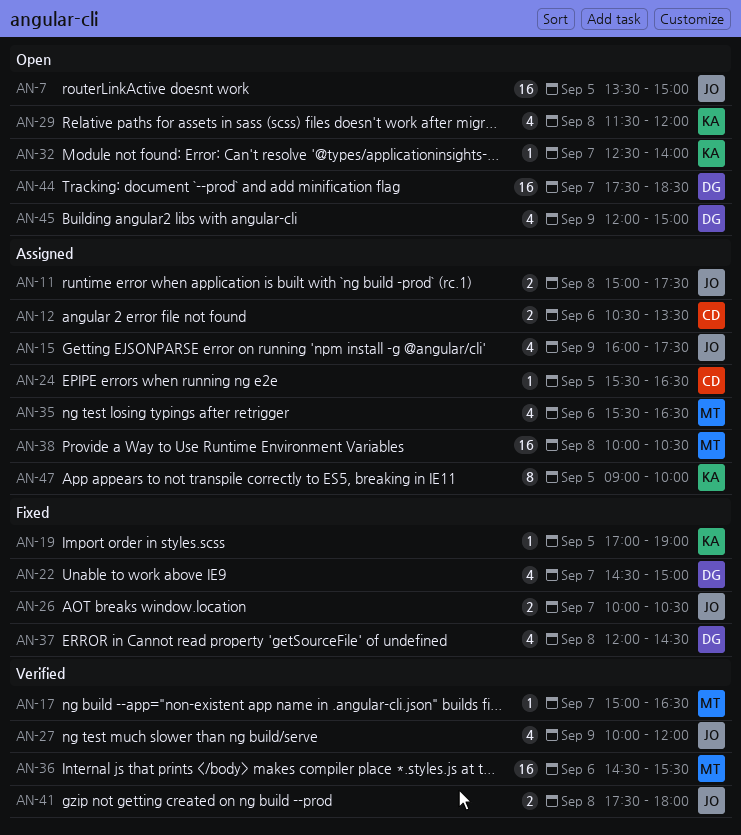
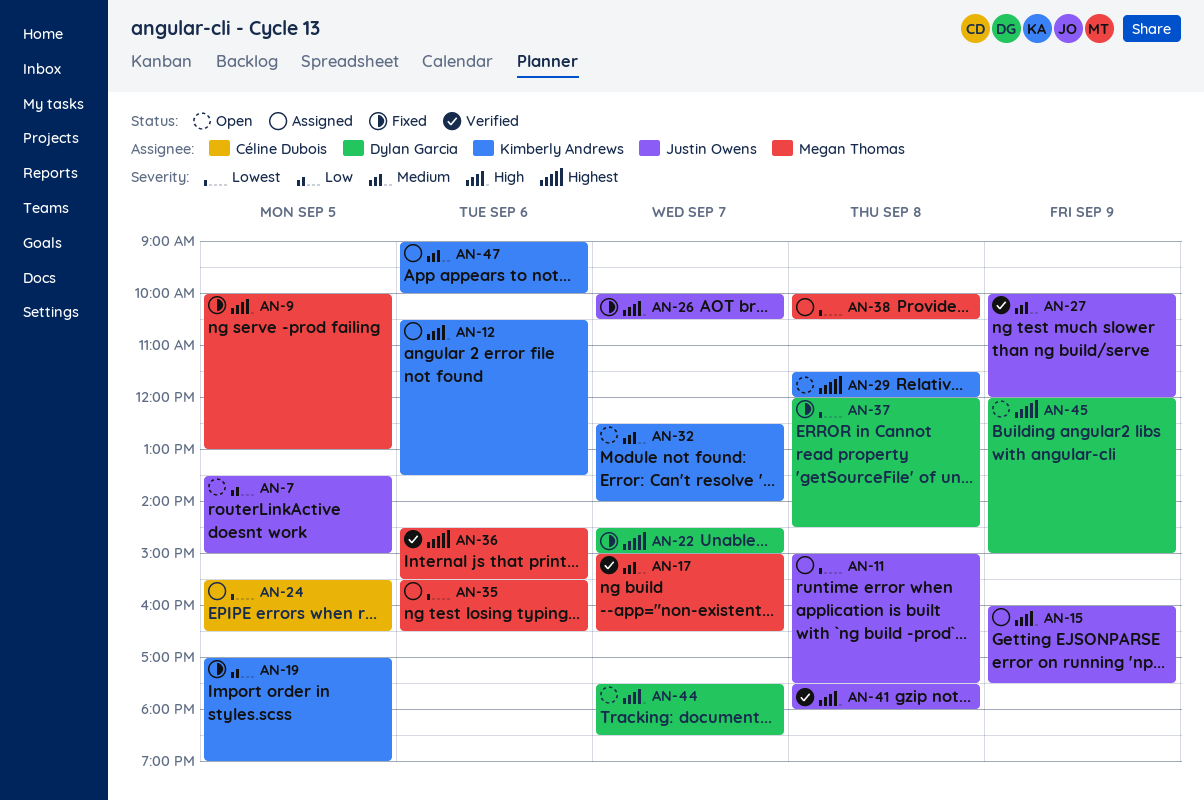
AN-9: none -> present
AN-12, owner: Céline Dubois -> Kimberly Andrews
AN-47, day: Sep 5 -> Sep 6

